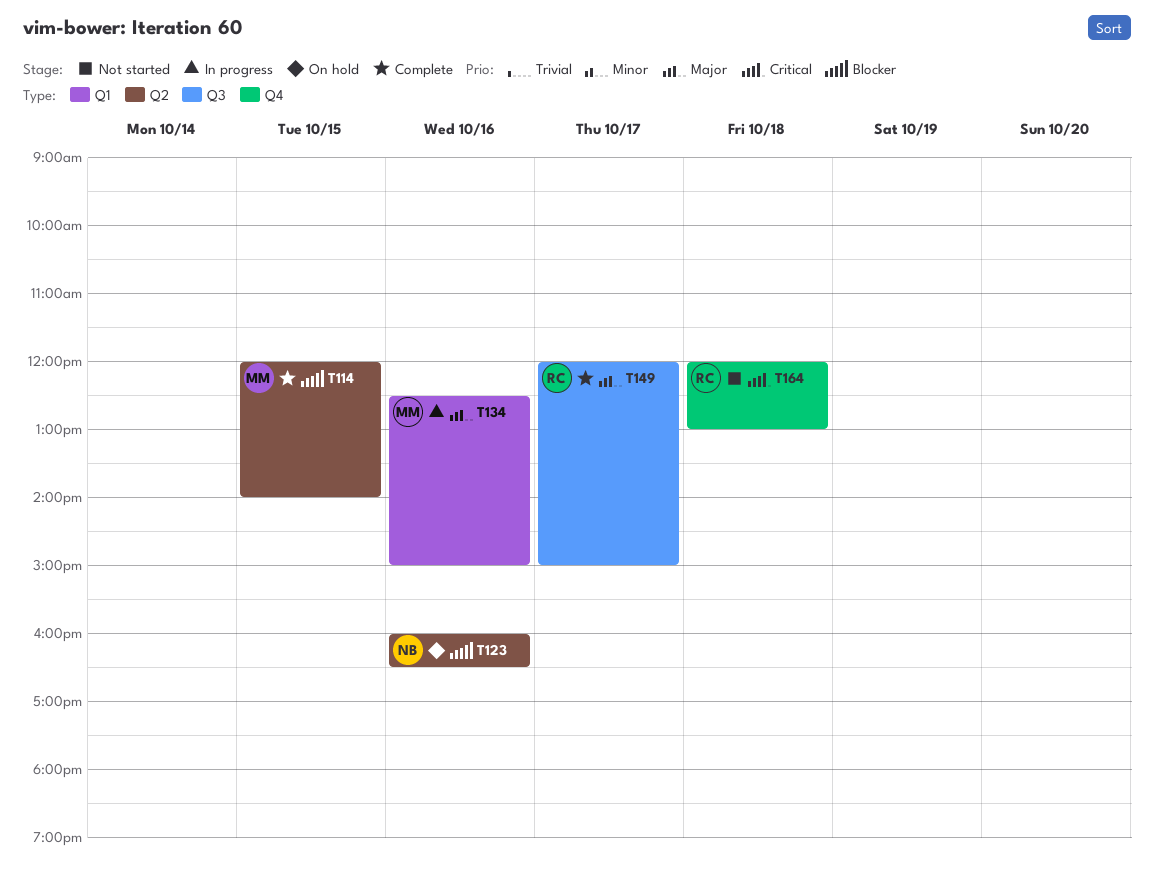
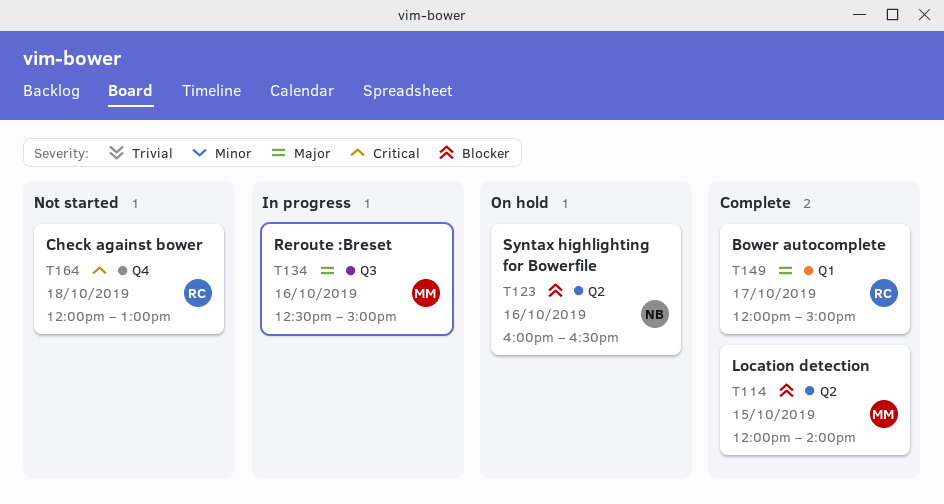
T134, label: Q1 -> Q3
T149, label: Q3 -> Q1

